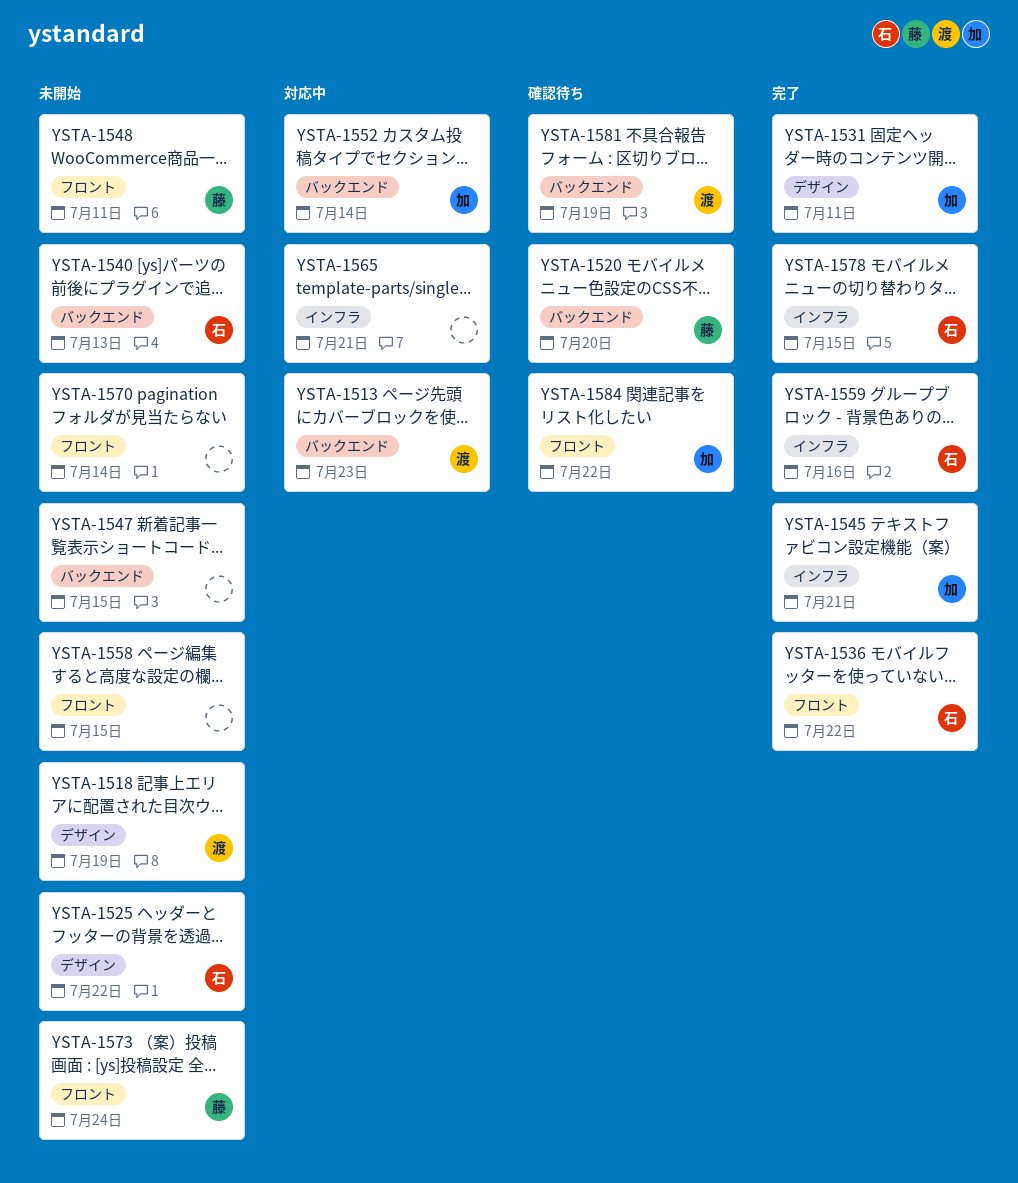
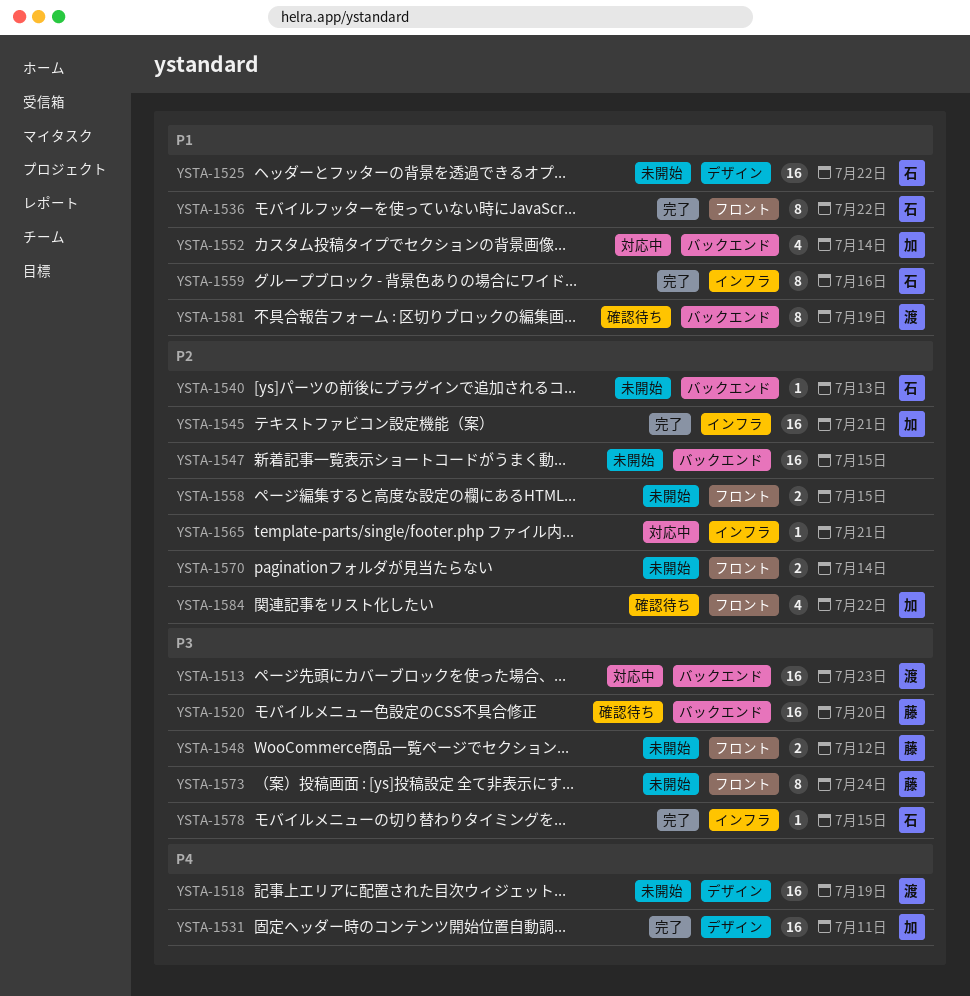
YSTA-1548, due: Jul 11 -> Jul 12

